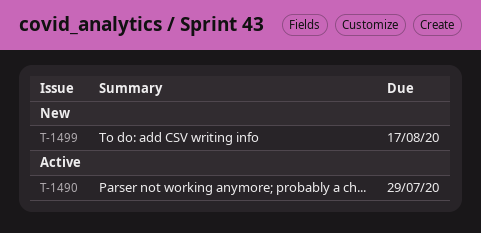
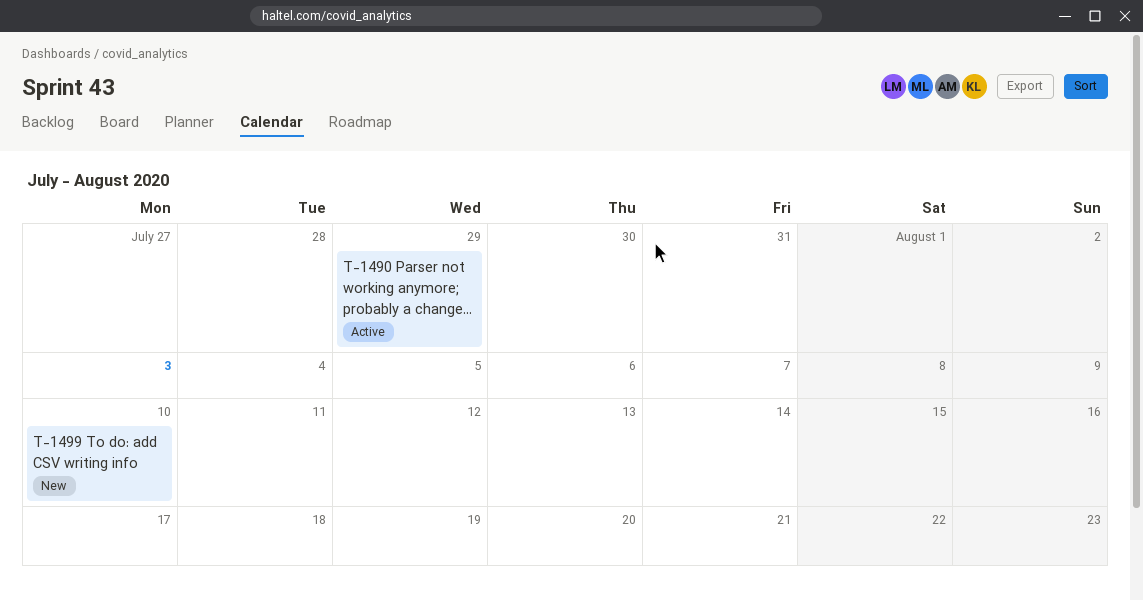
T-1499, due: Aug 17 -> Aug 10

